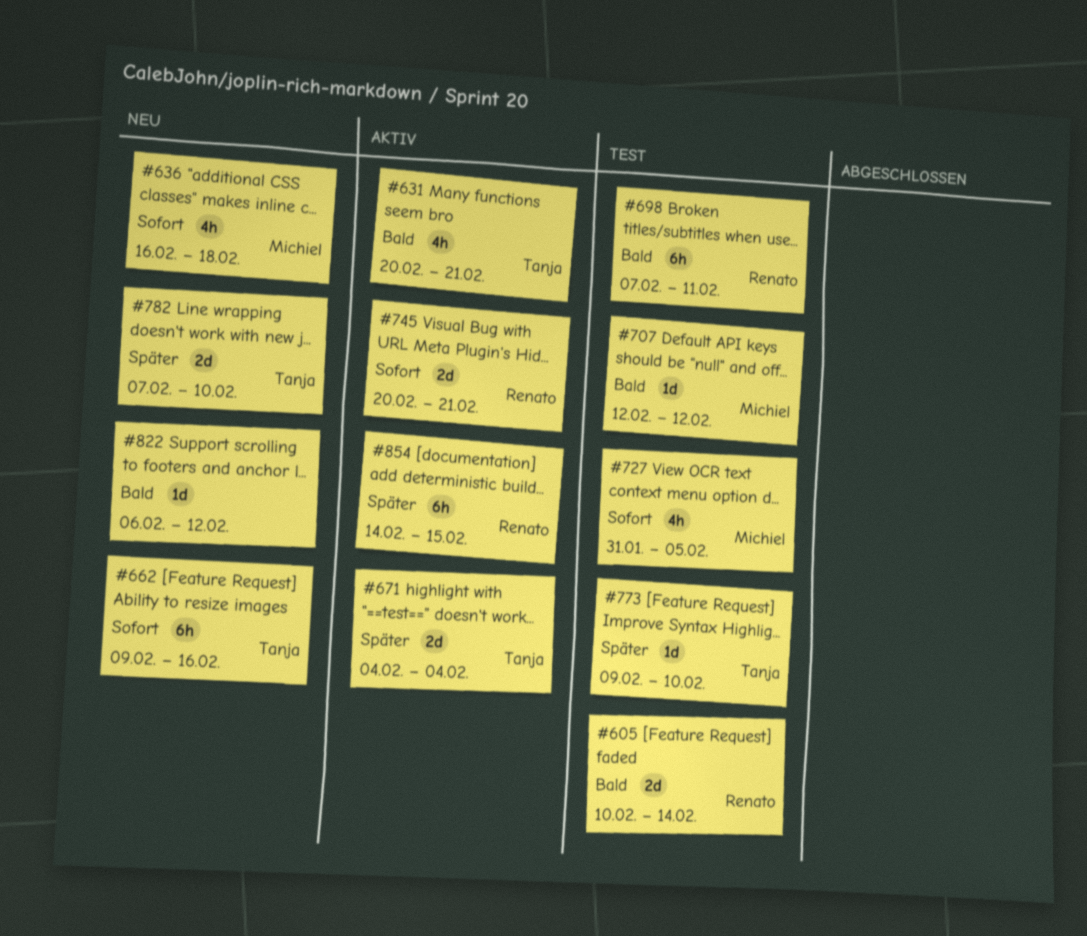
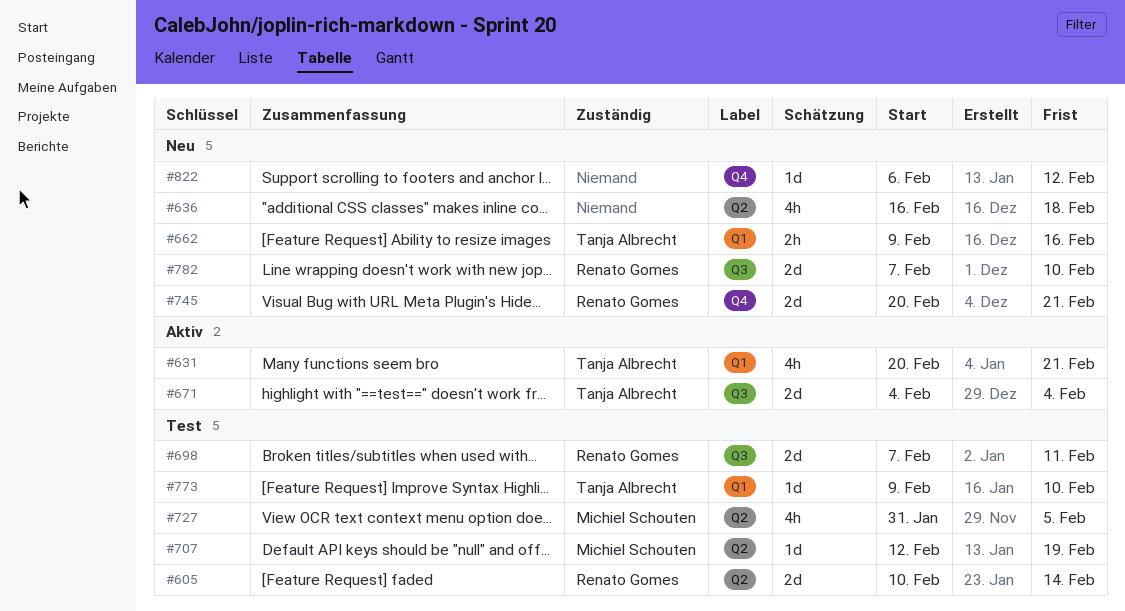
#636, owner: Michiel Schouten -> none
#662, estimate: 6h -> 2h
#698, estimate: 6h -> 2d
#707, due: Feb 12 -> Feb 19
#745, status: Aktiv -> Neu
#782, owner: Tanja Albrecht -> Renato Gomes
#854: present -> none

